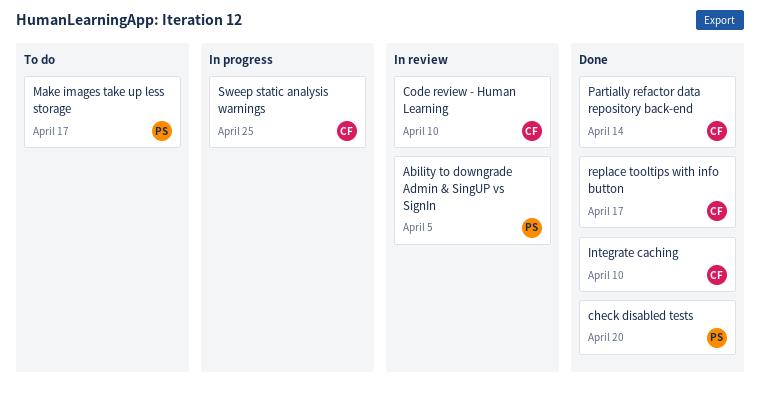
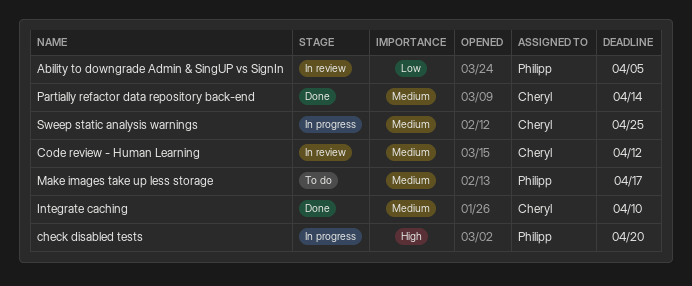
check disabled tests, status: Done -> In progress
Code review - Human Learning, due: Apr 10 -> Apr 12
replace tooltips with info button: present -> none

